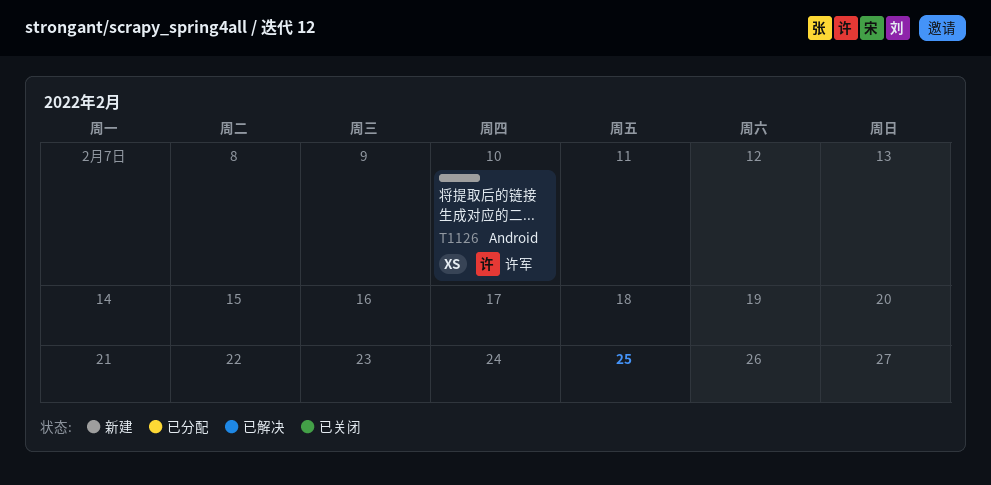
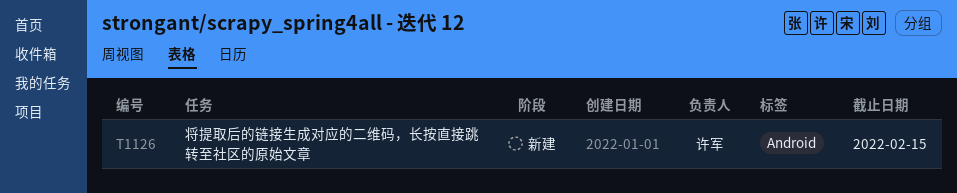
T1126, due: Feb 10 -> Feb 15

